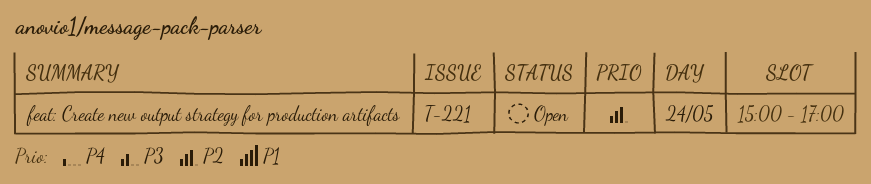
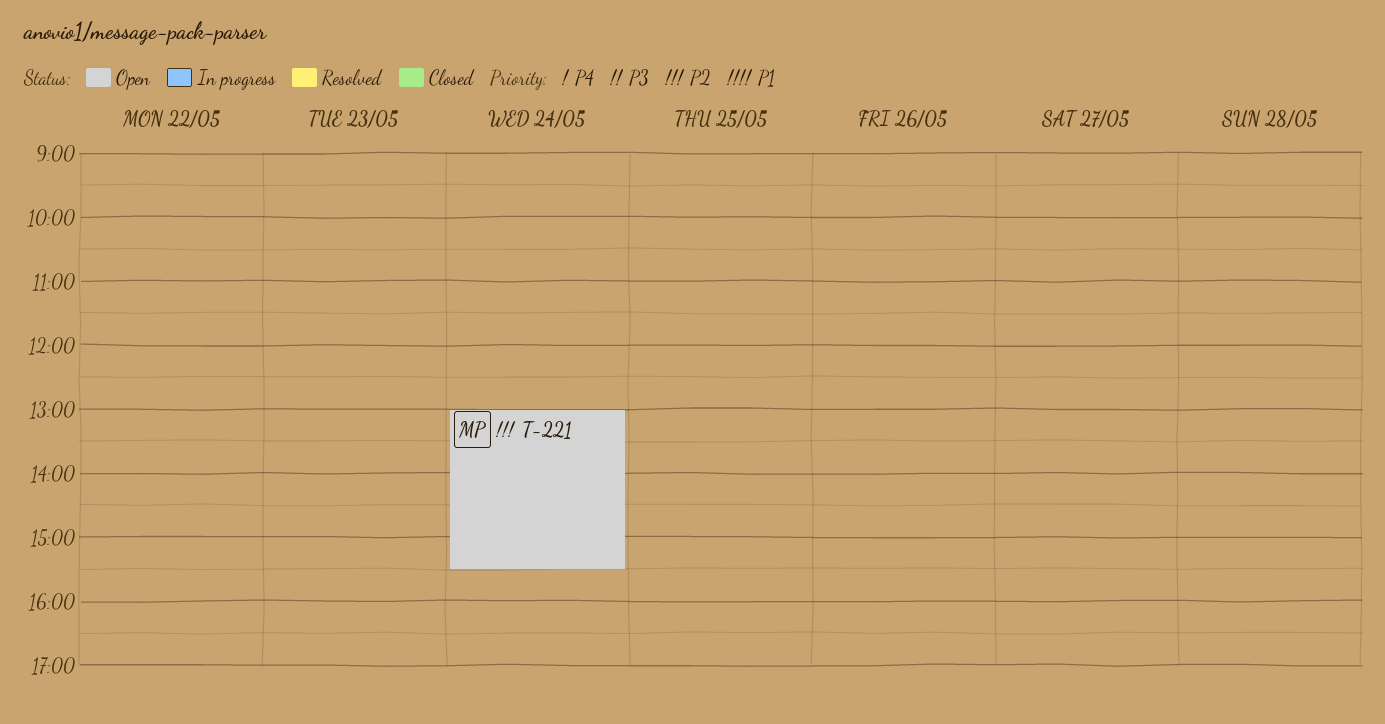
T-221, begins: 15:00 -> 13:00
T-221, ends: 17:00 -> 15:30

